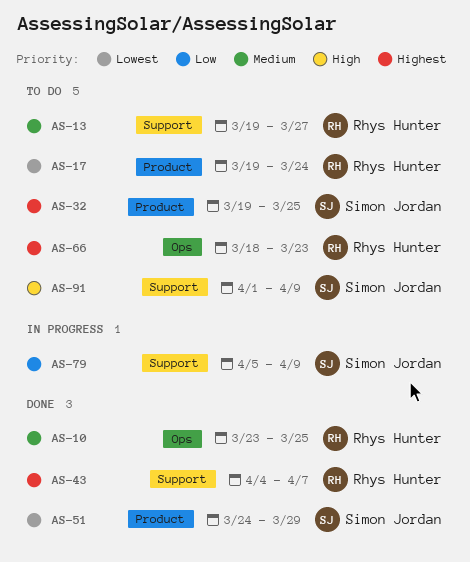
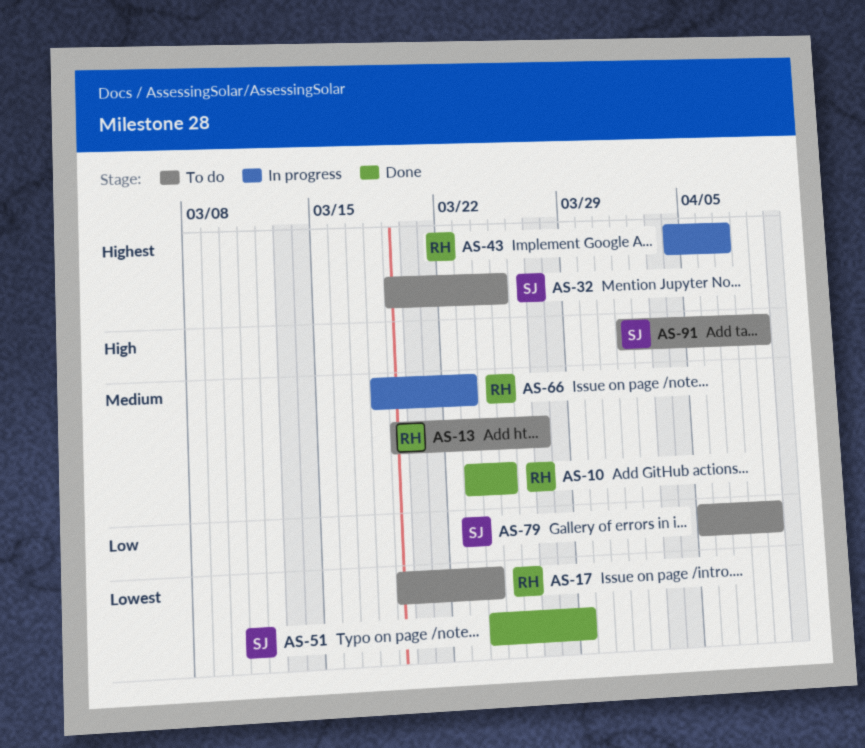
AS-43, status: Done -> In progress
AS-66, status: To do -> In progress
AS-66, priority: Highest -> Medium
AS-79, status: In progress -> To do

